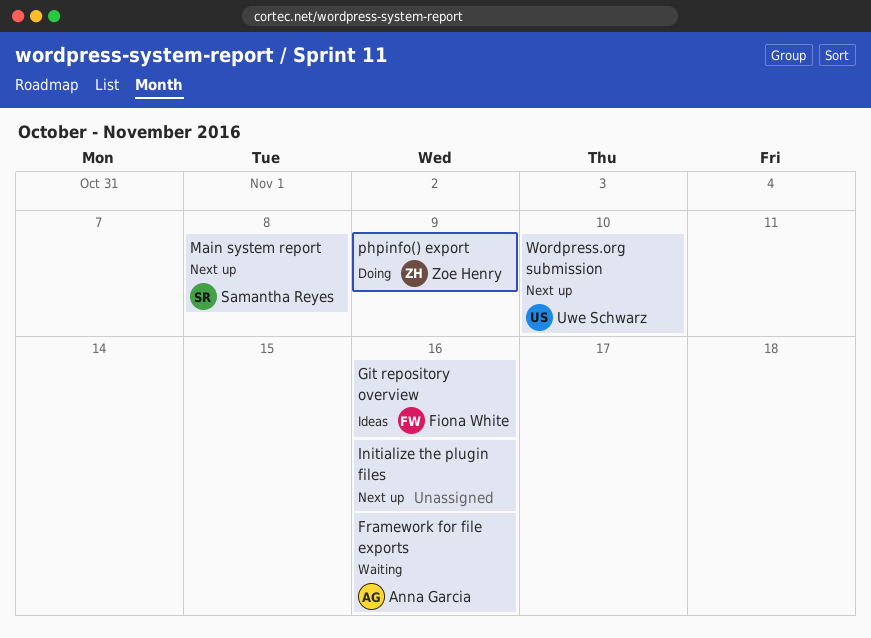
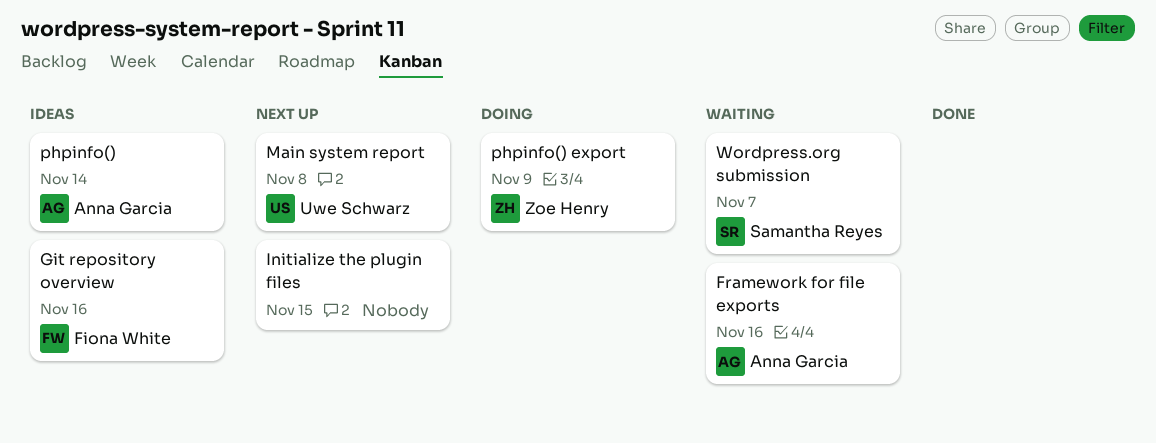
Initialize the plugin files, due: Nov 16 -> Nov 15
Main system report, owner: Samantha Reyes -> Uwe Schwarz
phpinfo(): none -> present
Wordpress.org submission, status: Next up -> Waiting
Wordpress.org submission, owner: Uwe Schwarz -> Samantha Reyes
Wordpress.org submission, due: Nov 10 -> Nov 7

